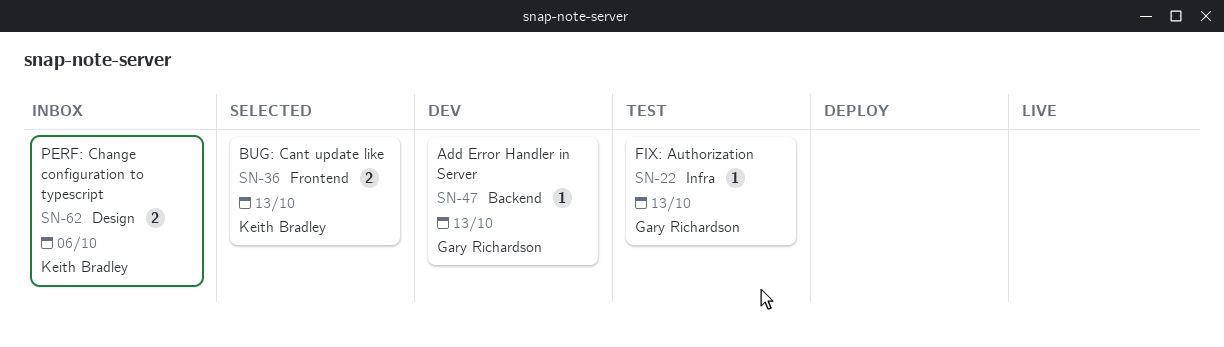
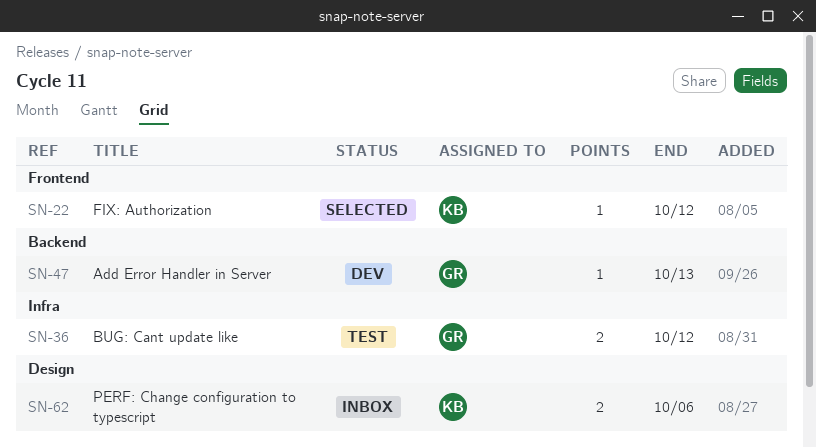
SN-22, status: Test -> Selected
SN-22, owner: Gary Richardson -> Keith Bradley
SN-22, label: Infra -> Frontend
SN-22, due: Oct 13 -> Oct 12
SN-36, status: Selected -> Test
SN-36, owner: Keith Bradley -> Gary Richardson
SN-36, label: Frontend -> Infra
SN-36, due: Oct 13 -> Oct 12

